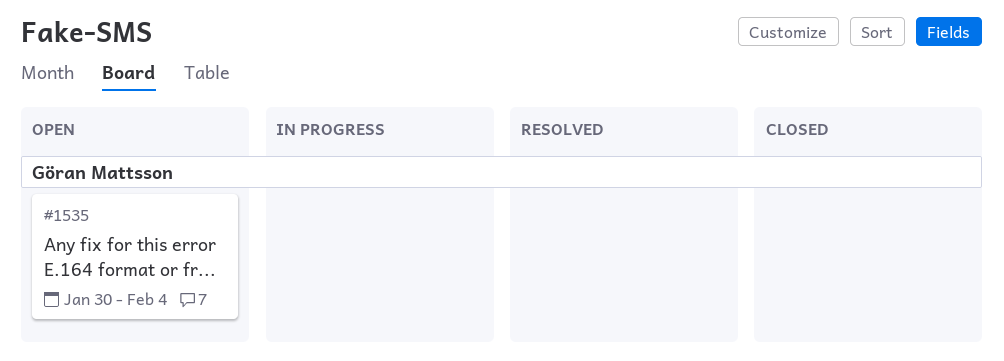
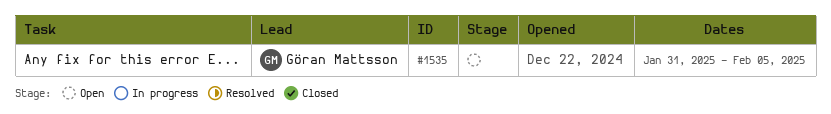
#1535, start: Jan 30 -> Jan 31
#1535, due: Feb 4 -> Feb 5

